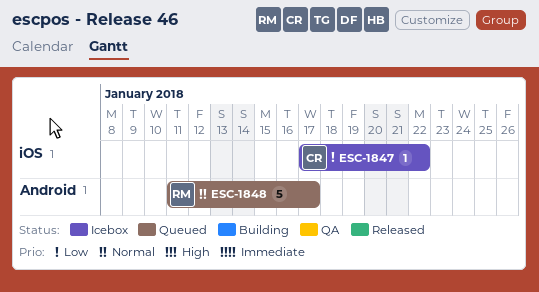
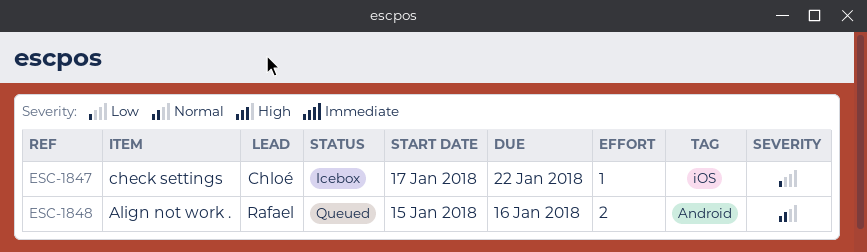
ESC-1848, estimate: 5 -> 2
ESC-1848, start: Jan 11 -> Jan 15
ESC-1848, due: Jan 17 -> Jan 16

